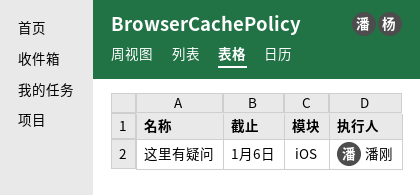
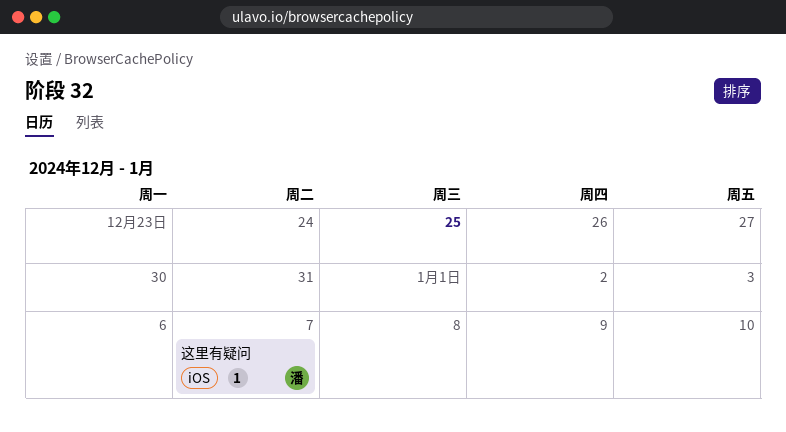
这里有疑问, due: Jan 6 -> Jan 7

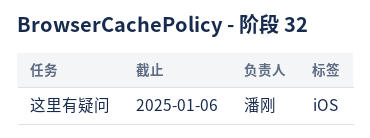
这里有疑问, due: Jan 7 -> Jan 6

